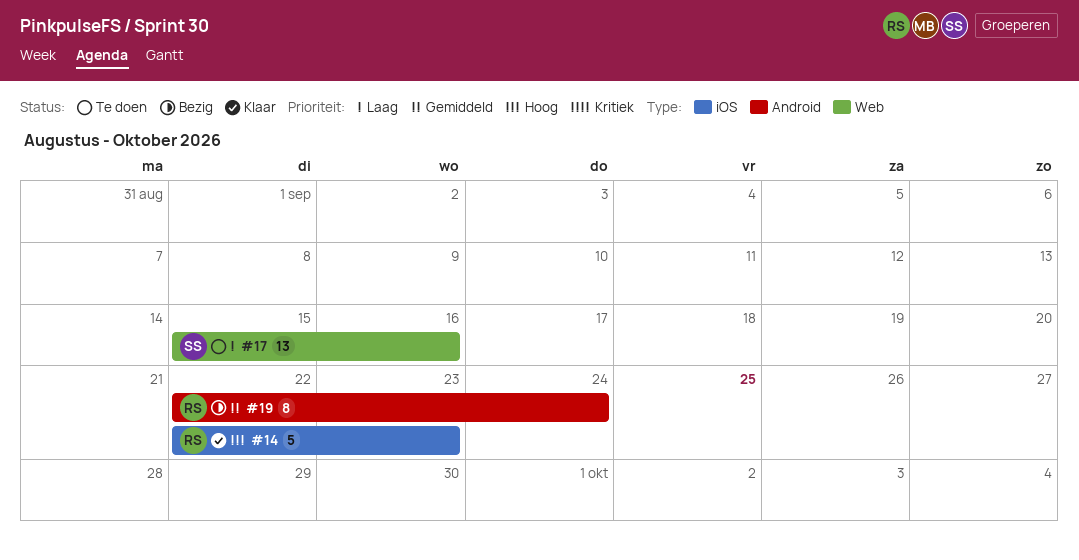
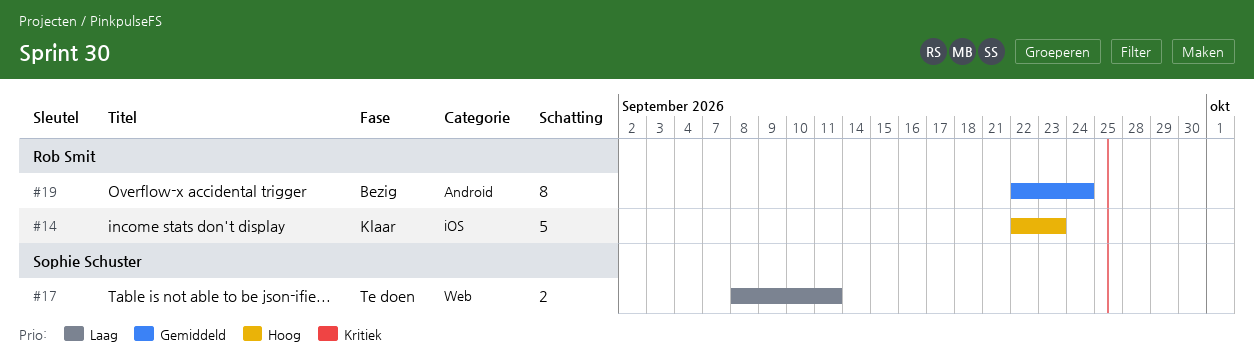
#17, estimate: 13 -> 2
#17, start: Sep 15 -> Sep 8
#17, due: Sep 16 -> Sep 11

